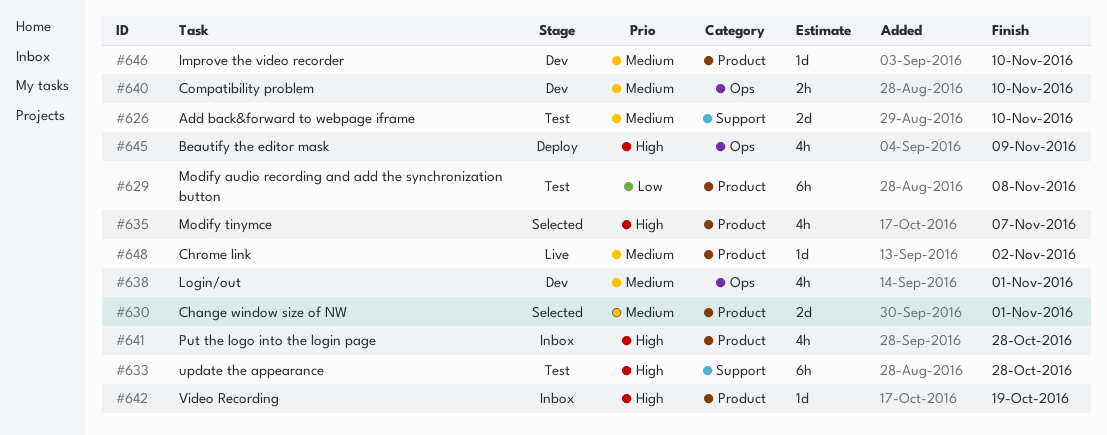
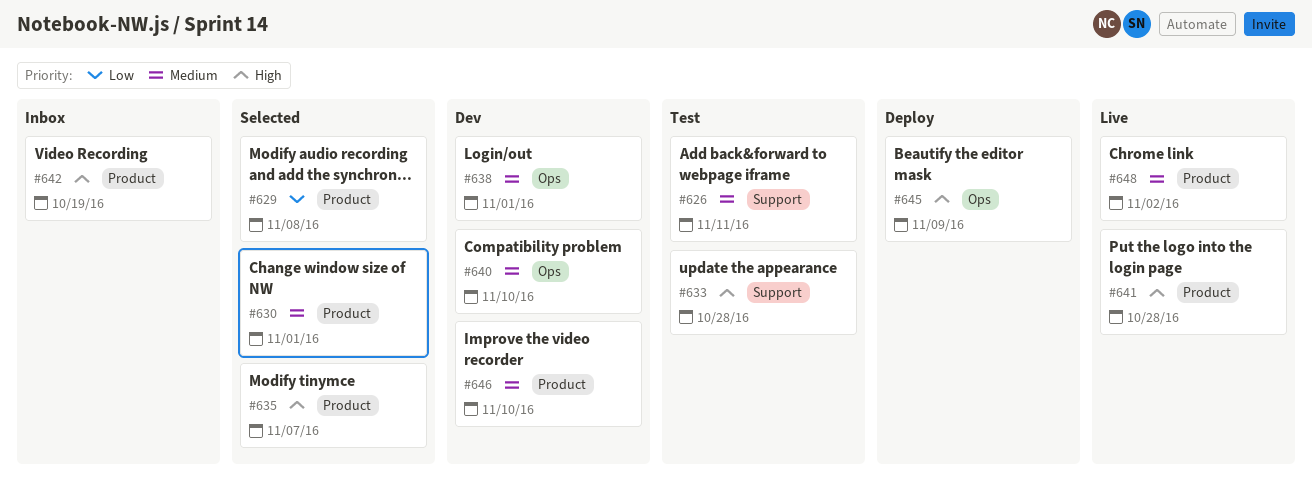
#626, due: Nov 10 -> Nov 11
#629, status: Test -> Selected
#641, status: Inbox -> Live

